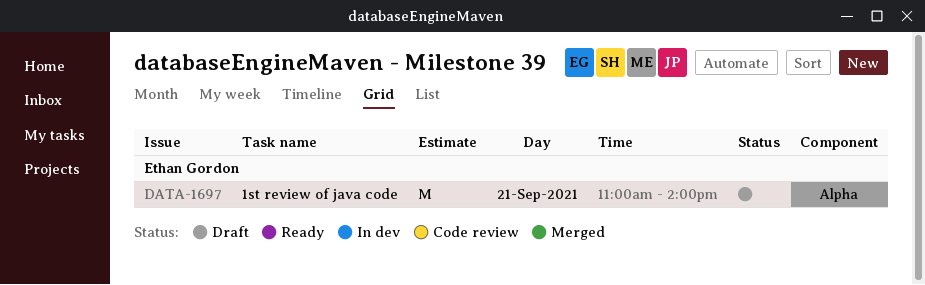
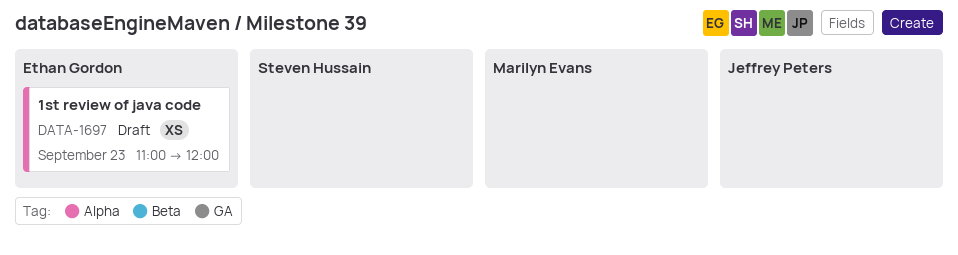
DATA-1697, estimate: M -> XS
DATA-1697, day: Sep 21 -> Sep 23
DATA-1697, ends: 14:00 -> 12:00

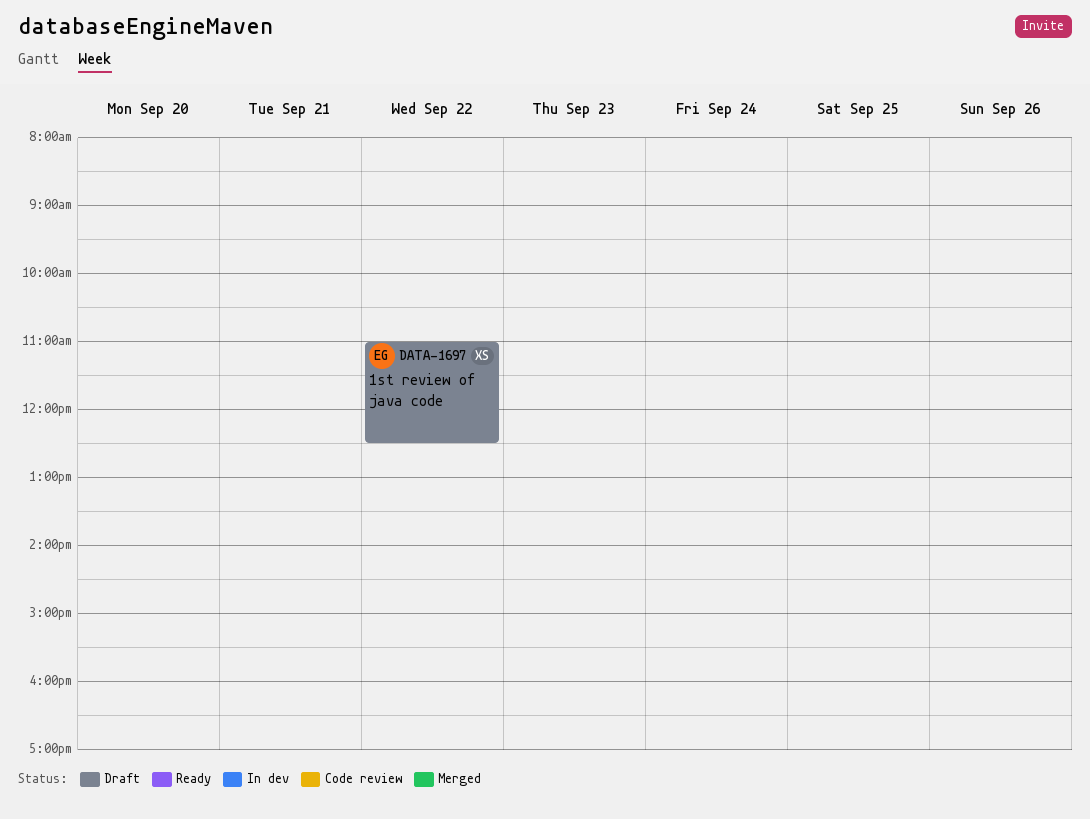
DATA-1697, day: Sep 23 -> Sep 22
DATA-1697, ends: 12:00 -> 12:30

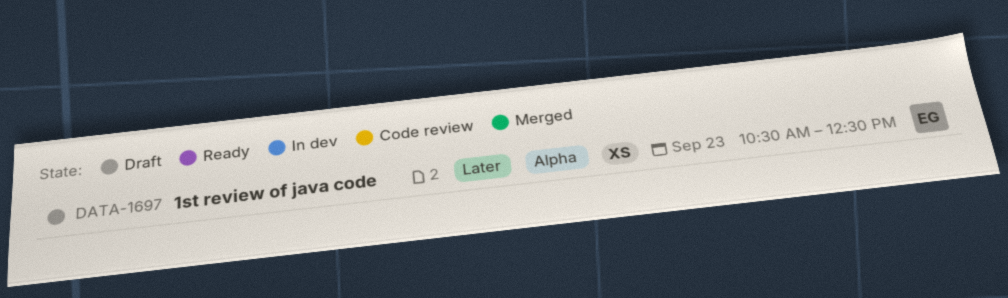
DATA-1697, day: Sep 22 -> Sep 23
DATA-1697, begins: 11:00 -> 10:30

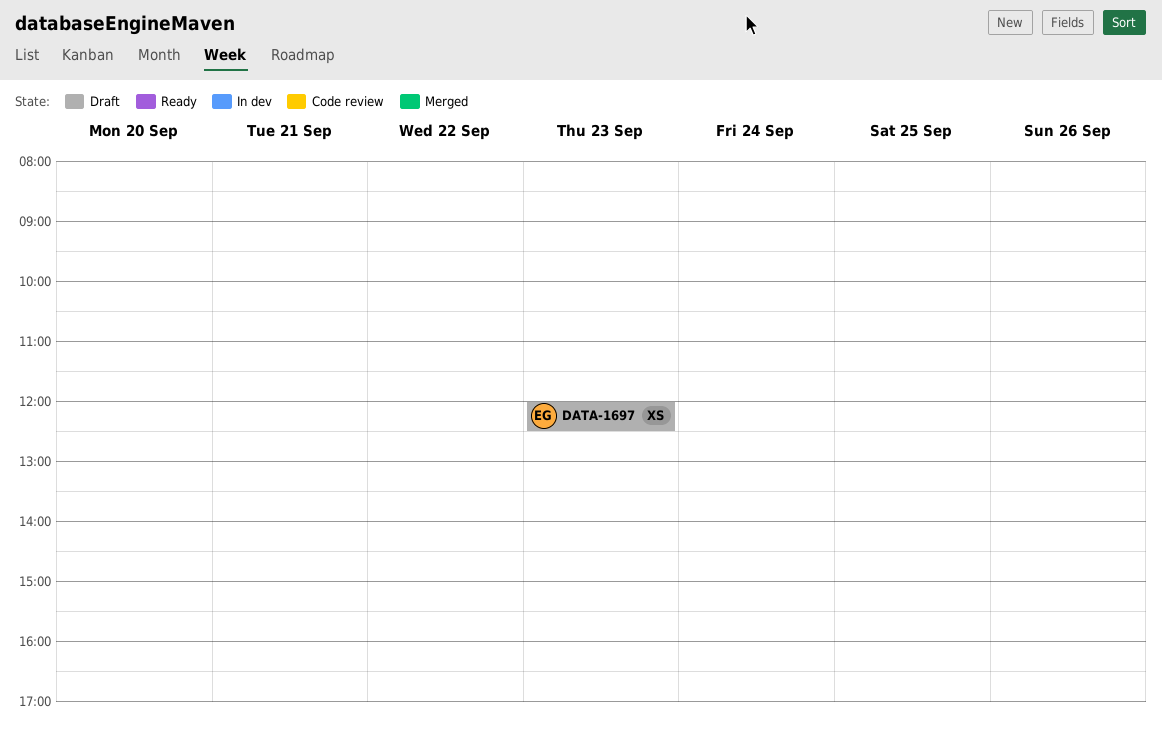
DATA-1697, begins: 10:30 -> 12:00

